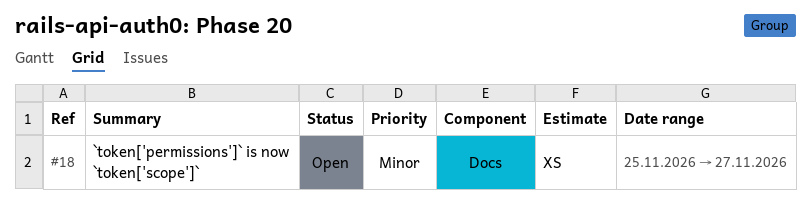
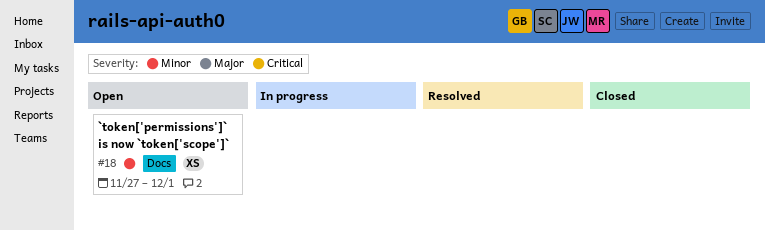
#18, start: Nov 25 -> Nov 27
#18, due: Nov 27 -> Dec 1

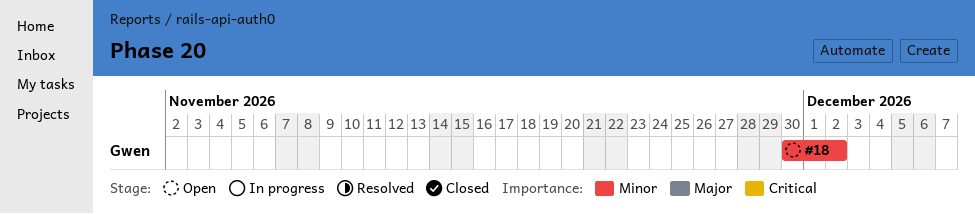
#18, start: Nov 27 -> Nov 30
#18, due: Dec 1 -> Dec 2

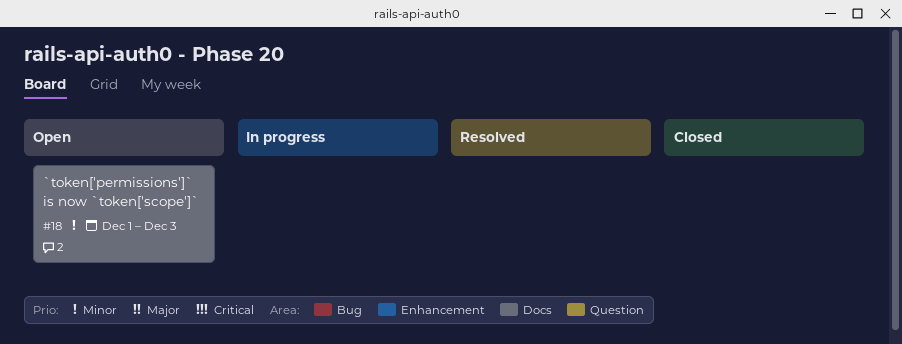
#18, start: Nov 30 -> Dec 1
#18, due: Dec 2 -> Dec 3

